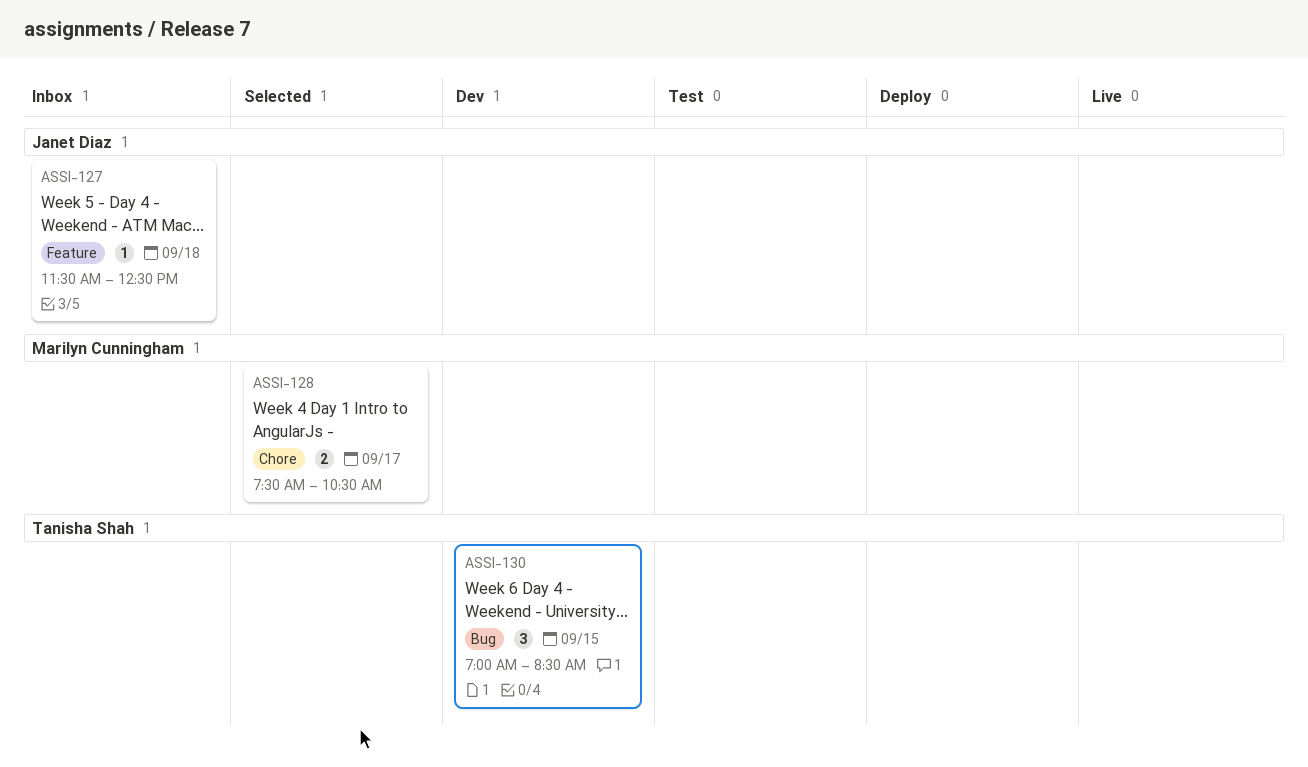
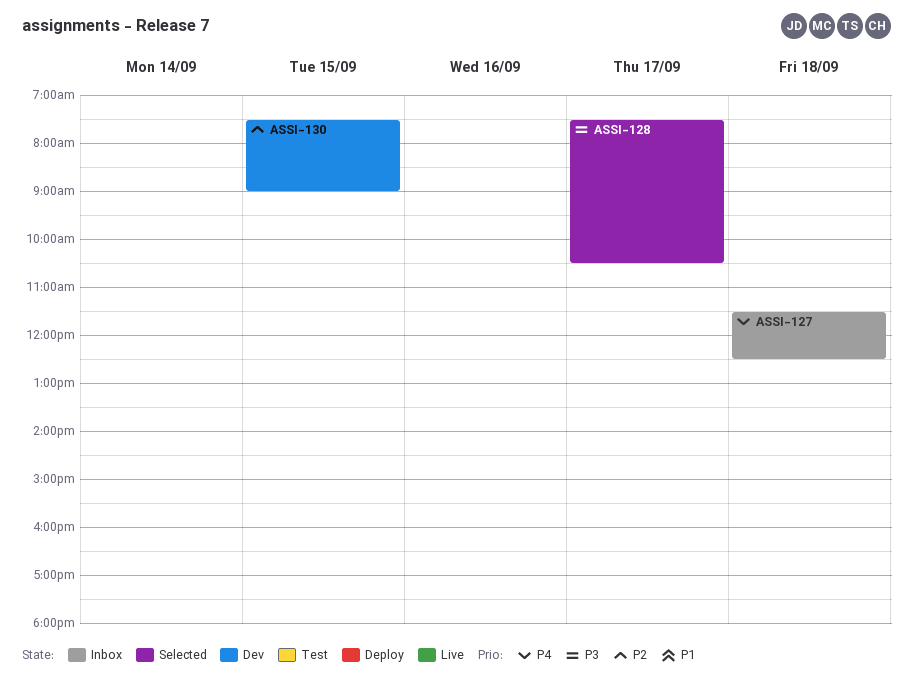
ASSI-130, begins: 07:00 -> 07:30
ASSI-130, ends: 08:30 -> 09:00

